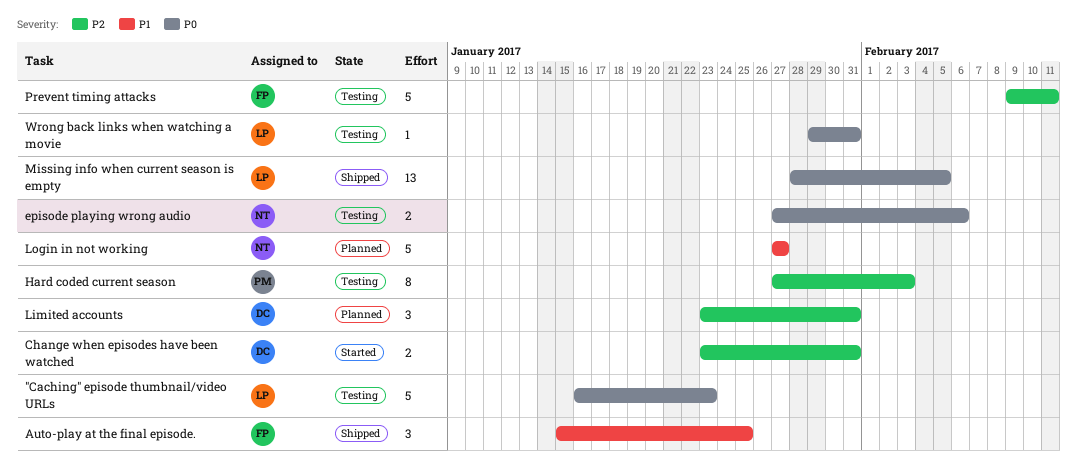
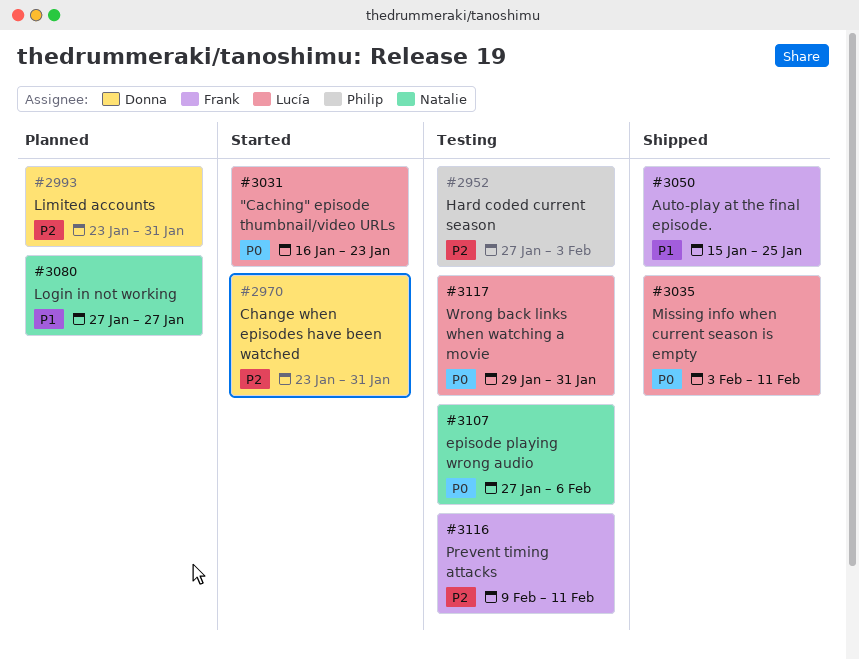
"Caching" episode thumbnail/video URLs, status: Testing -> Started
Missing info when current season is empty, start: Jan 28 -> Feb 3
Missing info when current season is empty, due: Feb 5 -> Feb 11

